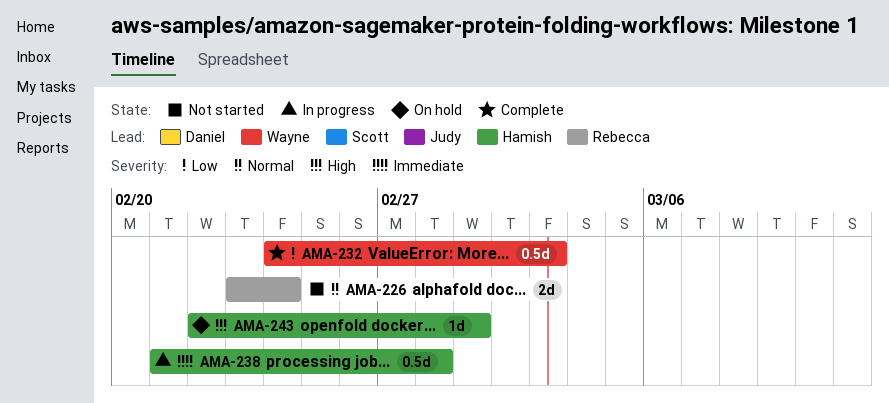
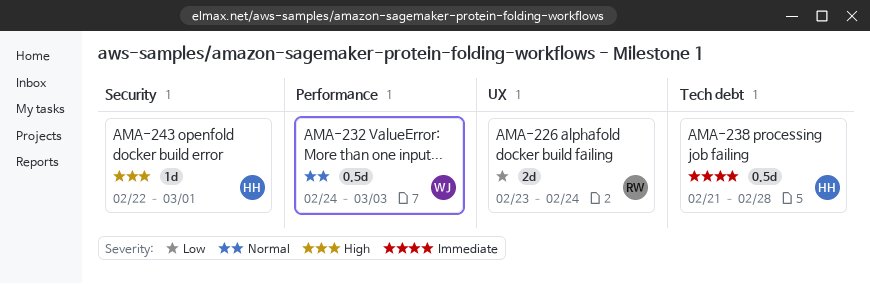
AMA-226, priority: Normal -> Low
AMA-232, priority: Low -> Normal

